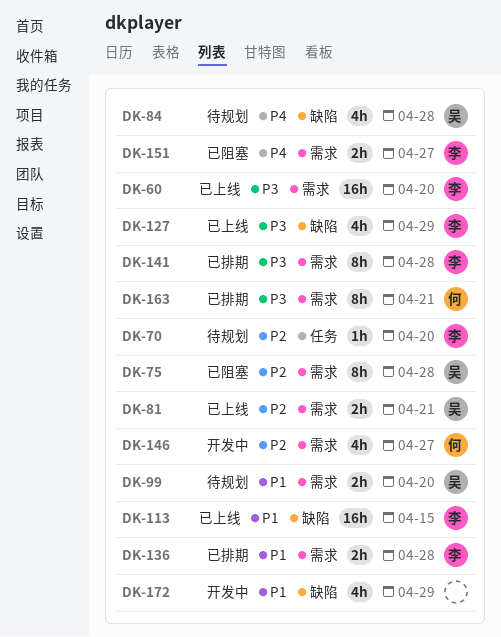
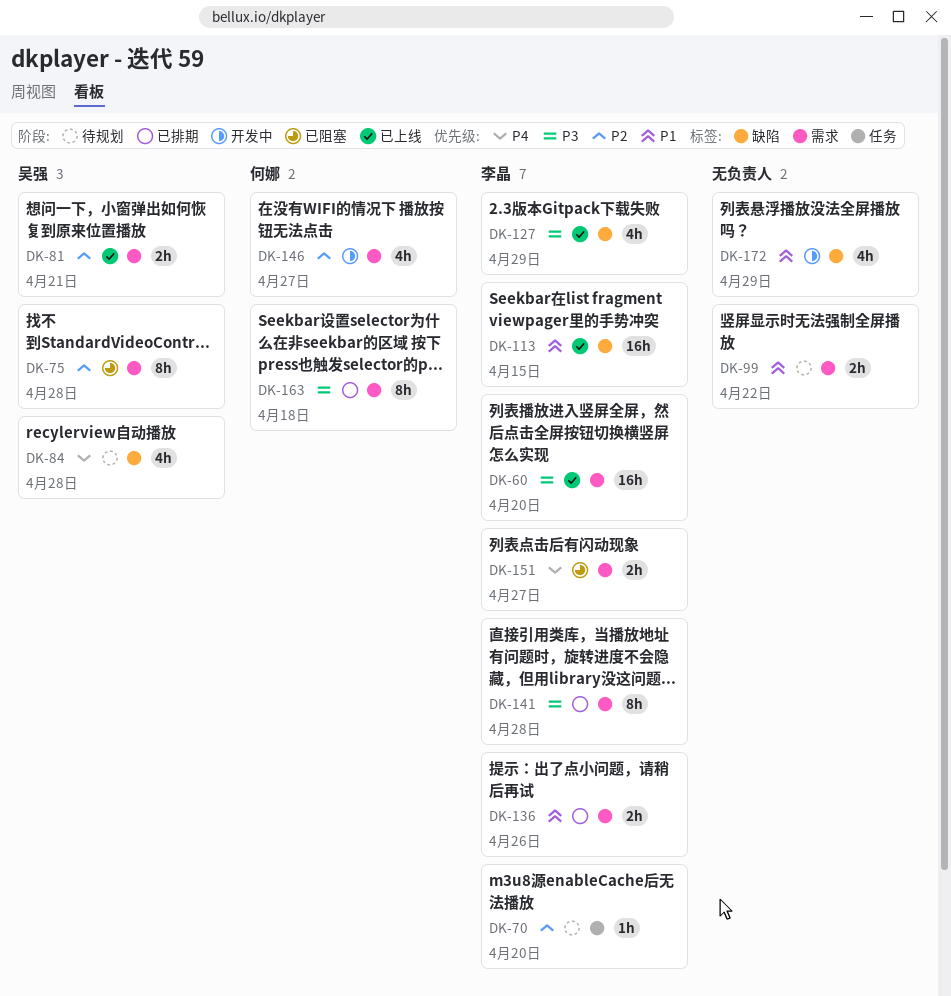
DK-99, owner: 吴强 -> none
DK-99, due: Apr 20 -> Apr 22
DK-136, due: Apr 28 -> Apr 26
DK-163, due: Apr 21 -> Apr 18

